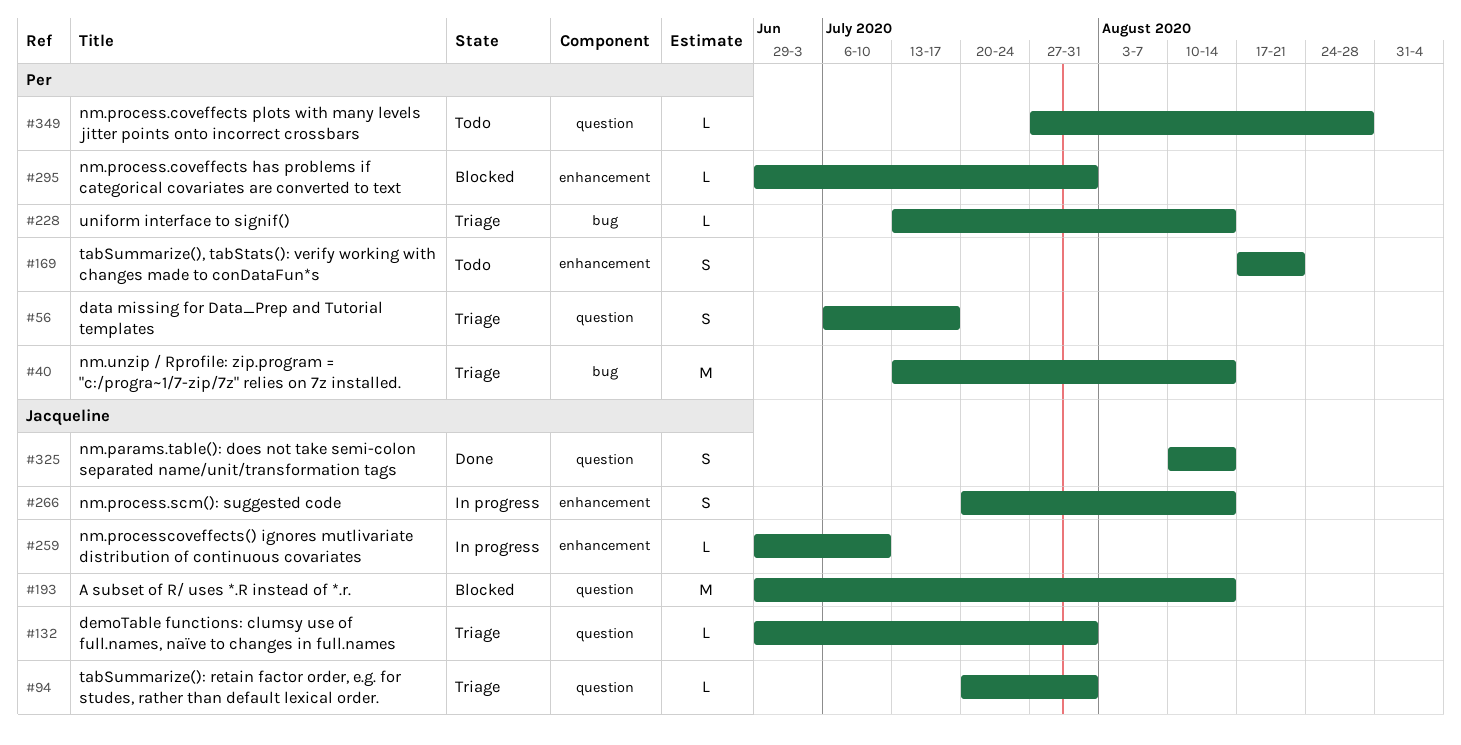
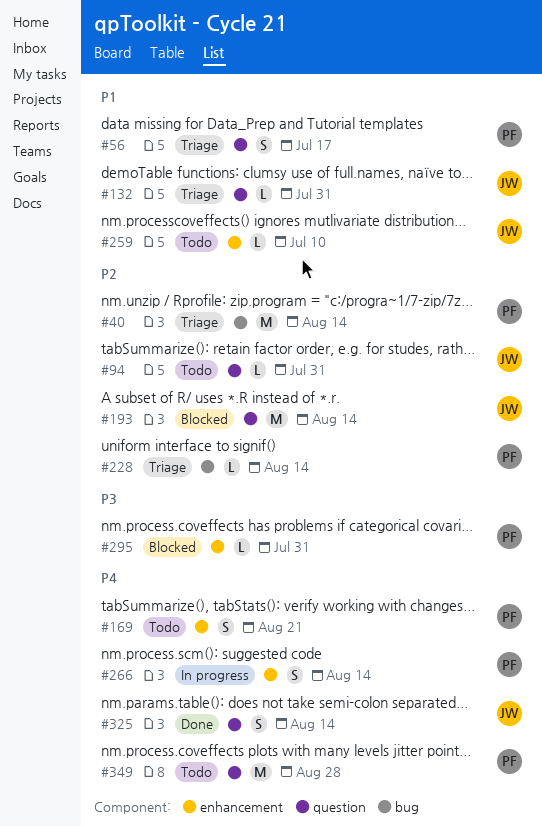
#94, status: Triage -> Todo
#259, status: In progress -> Todo
#266, owner: Jacqueline -> Per
#349, estimate: L -> M

